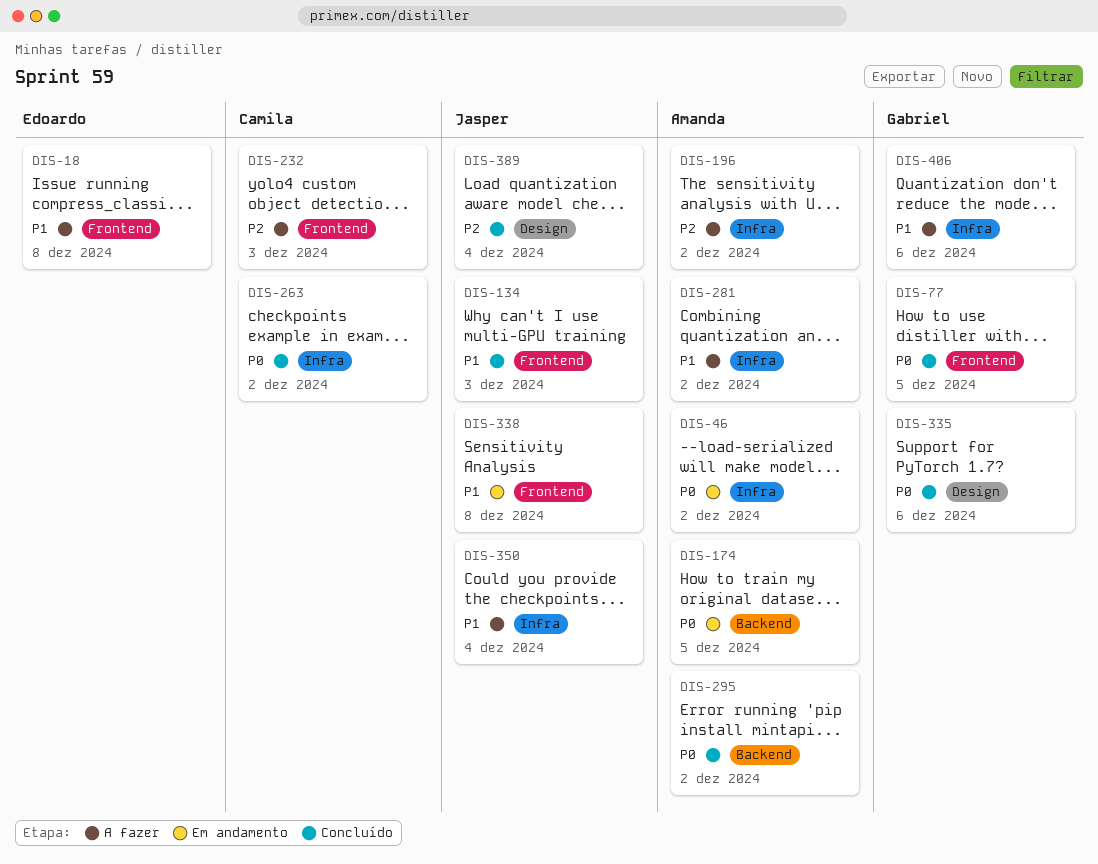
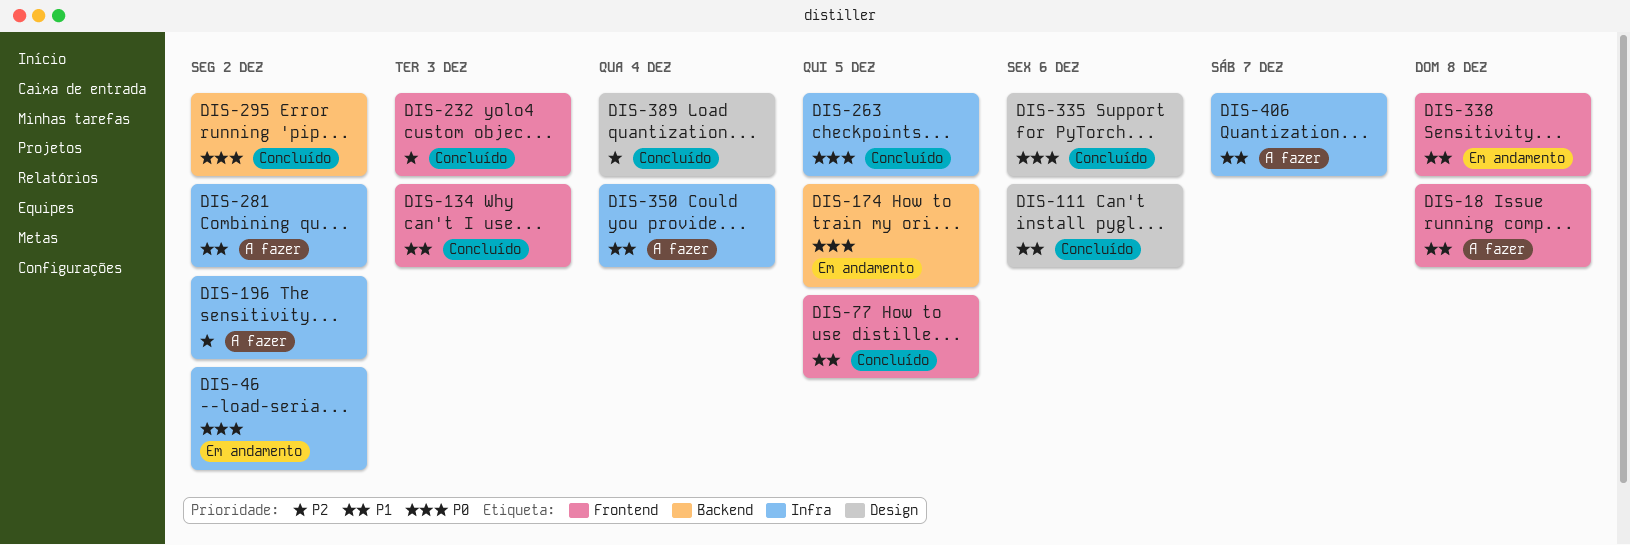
DIS-77, priority: P0 -> P1
DIS-111: none -> present
DIS-232, status: A fazer -> Concluído
DIS-263, due: Dec 2 -> Dec 5
DIS-406, due: Dec 6 -> Dec 7

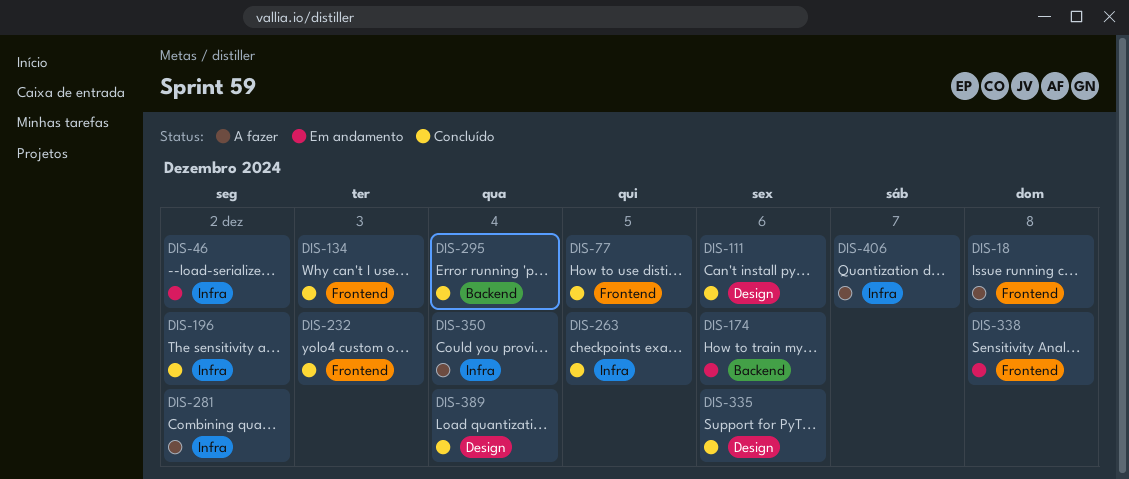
DIS-174, due: Dec 5 -> Dec 6
DIS-196, status: A fazer -> Concluído
DIS-295, due: Dec 2 -> Dec 4

